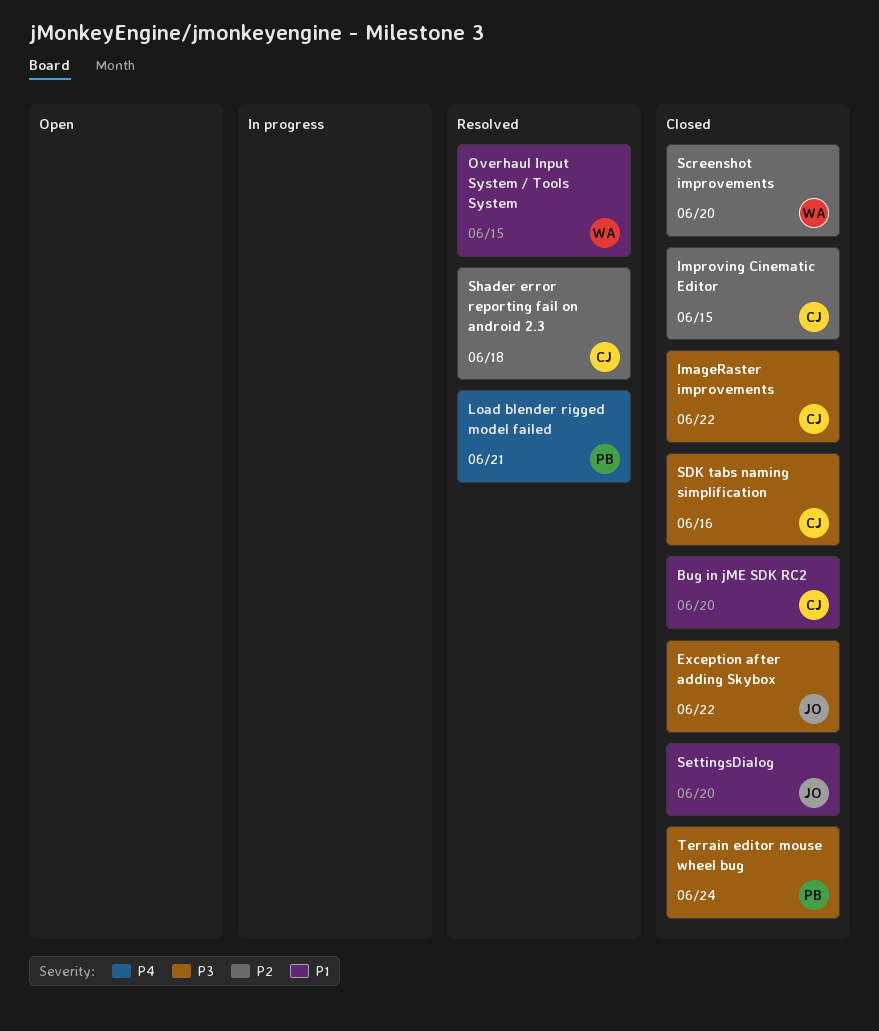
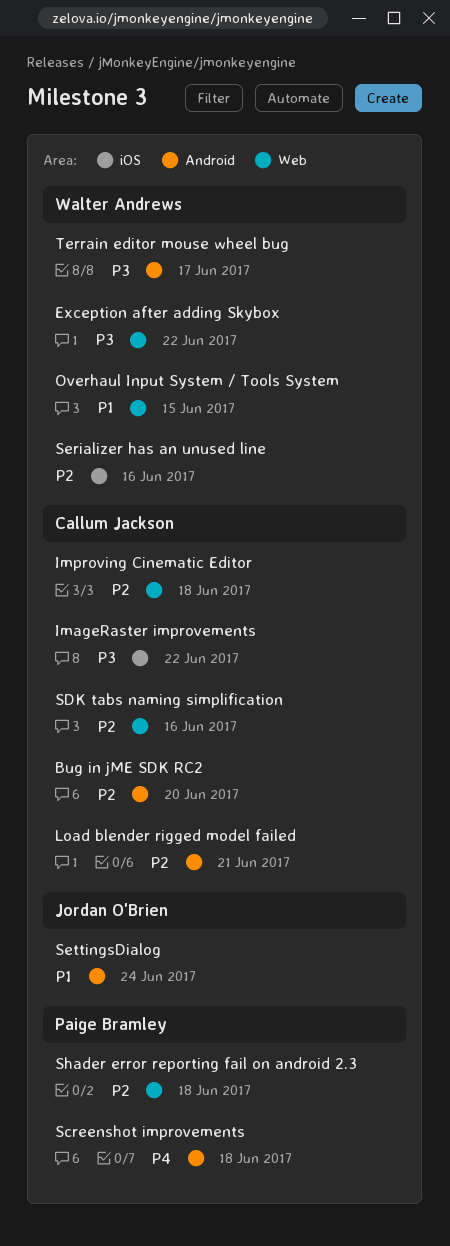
Bug in jME SDK RC2, priority: P1 -> P2
Exception after adding Skybox, owner: Jordan O'Brien -> Walter Andrews
Improving Cinematic Editor, due: Jun 15 -> Jun 18
Load blender rigged model failed, owner: Paige Bramley -> Callum Jackson
Load blender rigged model failed, priority: P4 -> P2
Screenshot improvements, owner: Walter Andrews -> Paige Bramley
Screenshot improvements, priority: P2 -> P4
Screenshot improvements, due: Jun 20 -> Jun 18
SDK tabs naming simplification, priority: P3 -> P2
Serializer has an unused line: none -> present
SettingsDialog, due: Jun 20 -> Jun 24
Shader error reporting fail on android 2.3, owner: Callum Jackson -> Paige Bramley
Terrain editor mouse wheel bug, owner: Paige Bramley -> Walter Andrews
Terrain editor mouse wheel bug, due: Jun 24 -> Jun 17

